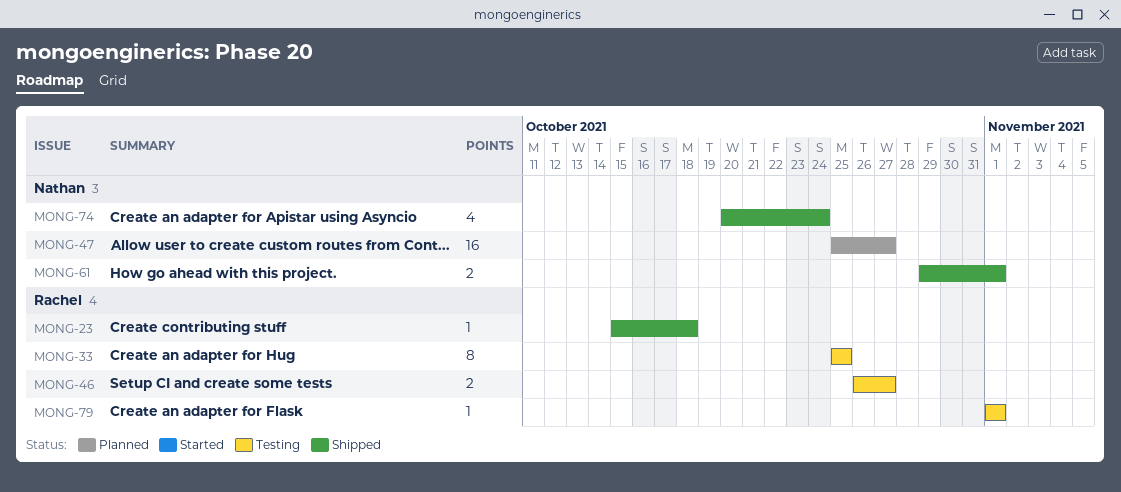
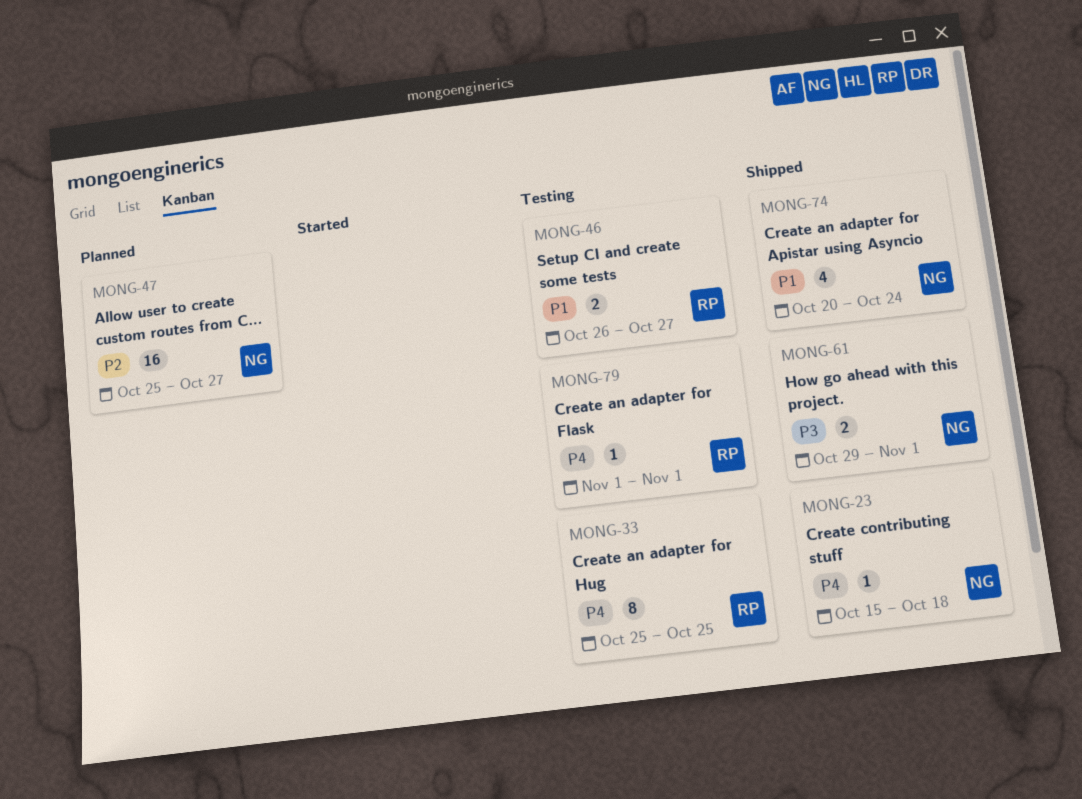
MONG-23, owner: Rachel -> Nathan

